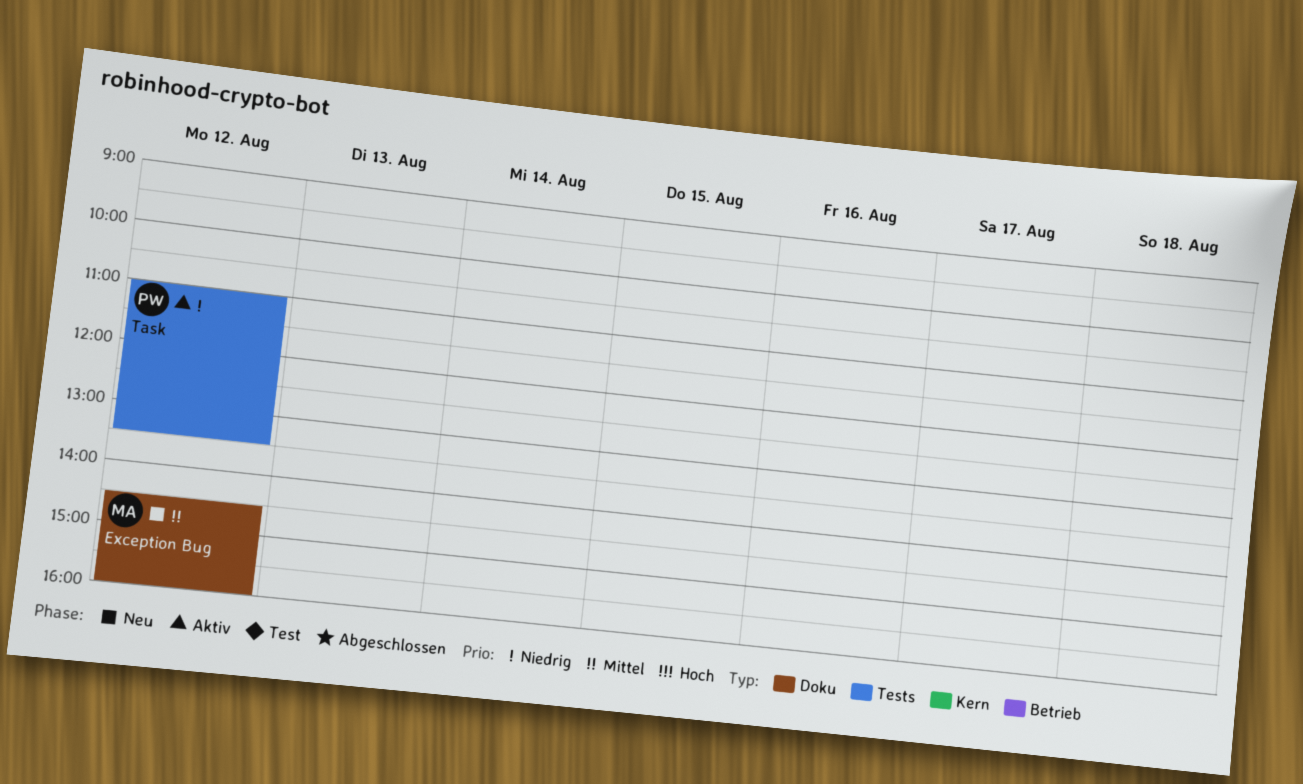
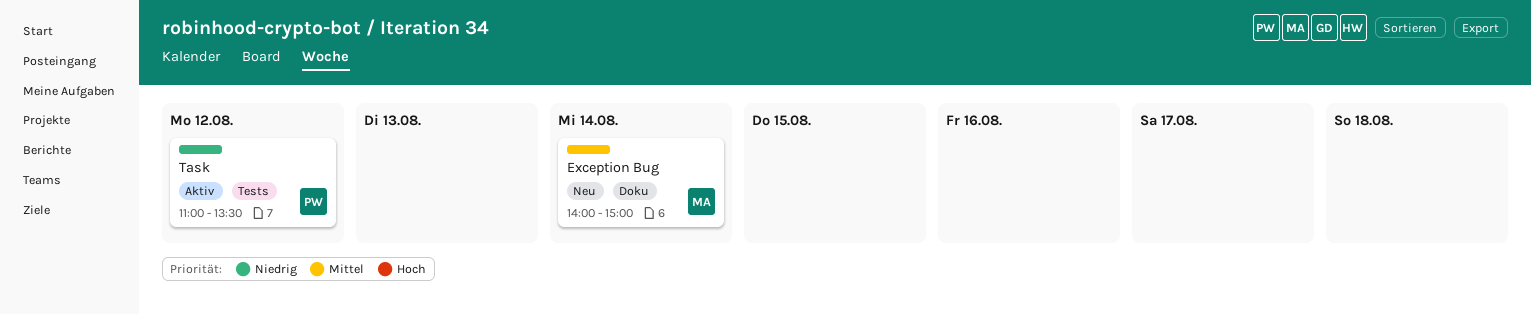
Exception Bug, day: Aug 12 -> Aug 14
Exception Bug, begins: 14:30 -> 14:00
Exception Bug, ends: 16:00 -> 15:00

